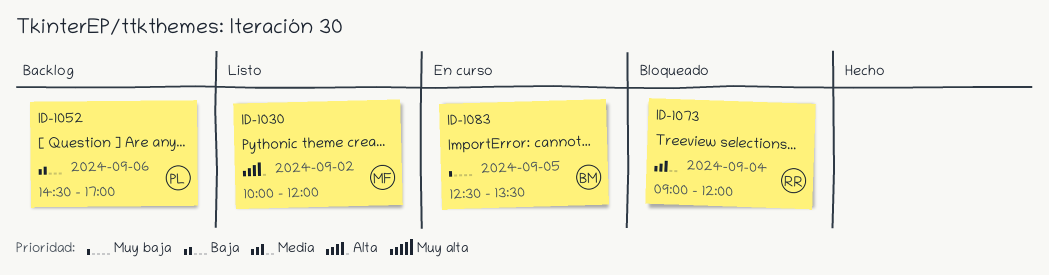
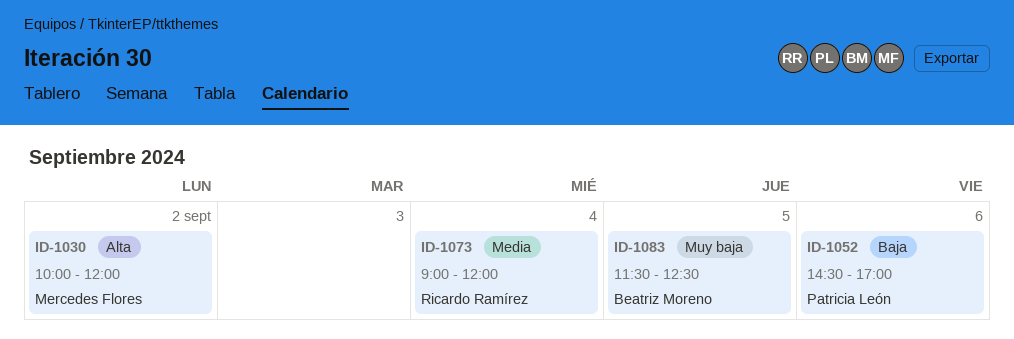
ID-1083, begins: 12:30 -> 11:30
ID-1083, ends: 13:30 -> 12:30

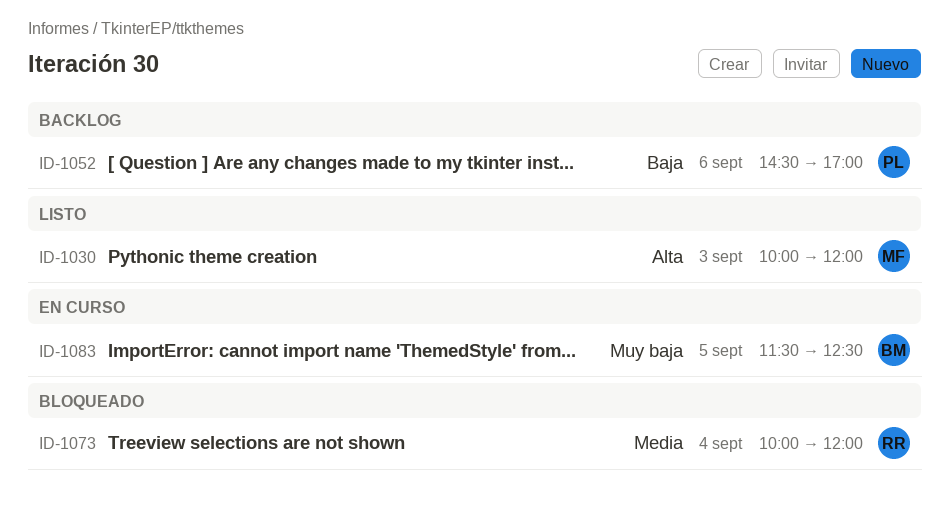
ID-1030, day: Sep 2 -> Sep 3
ID-1073, begins: 09:00 -> 10:00

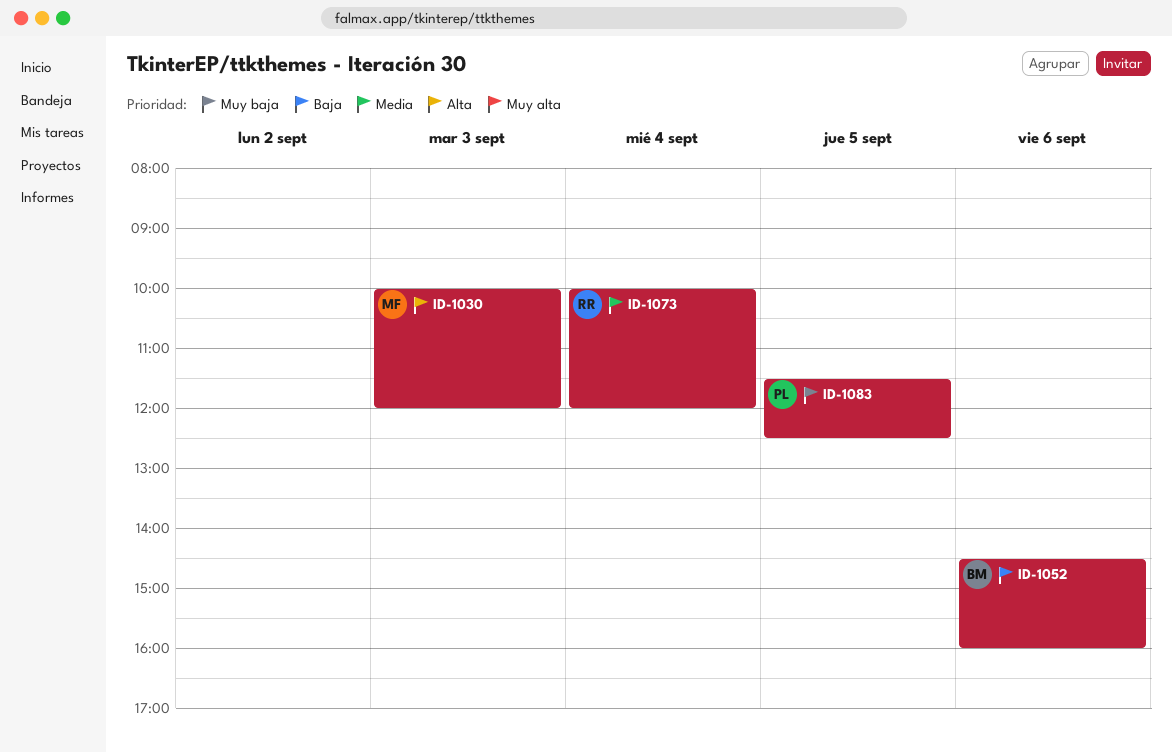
ID-1052, owner: PL -> BM
ID-1052, ends: 17:00 -> 16:00
ID-1083, owner: BM -> PL

